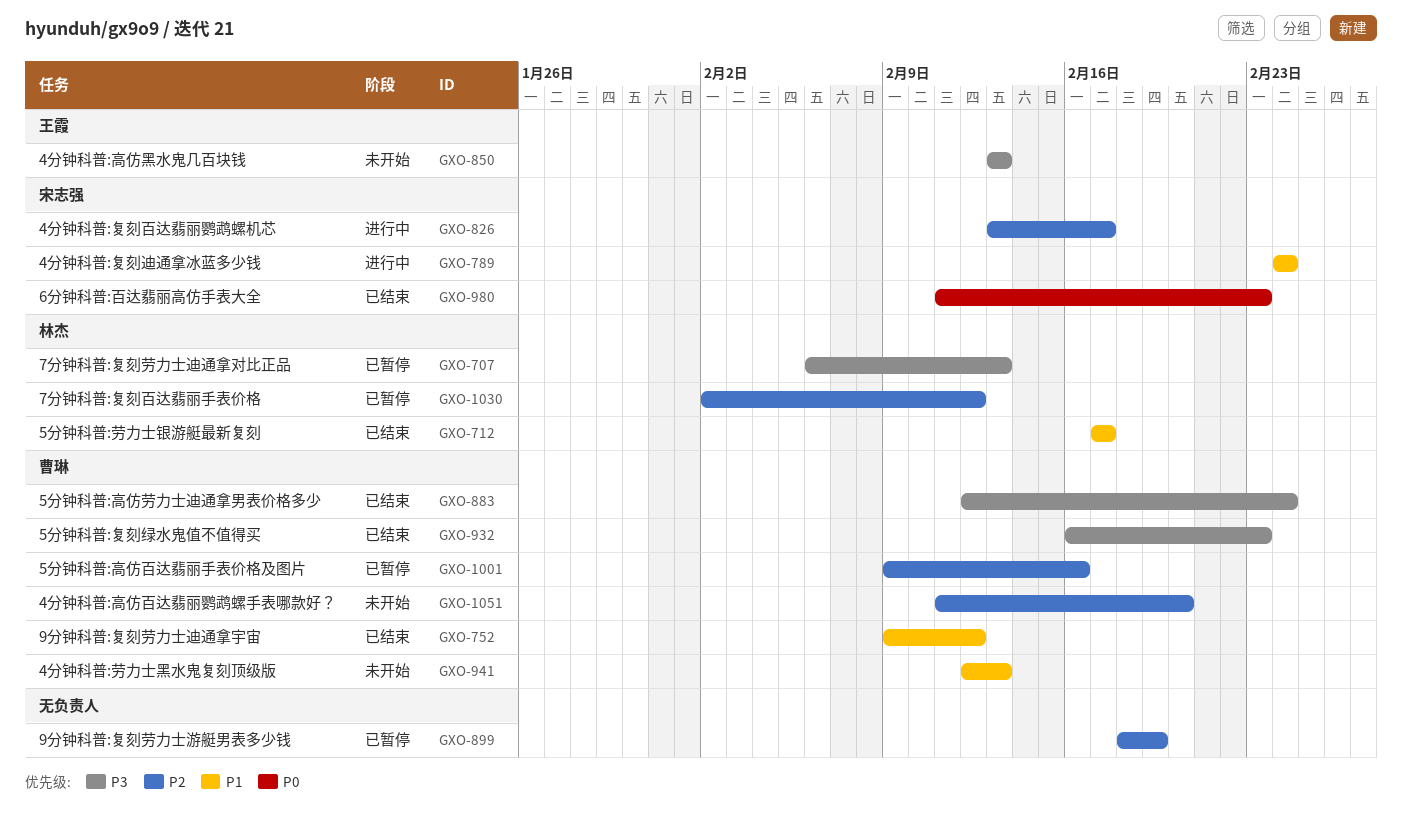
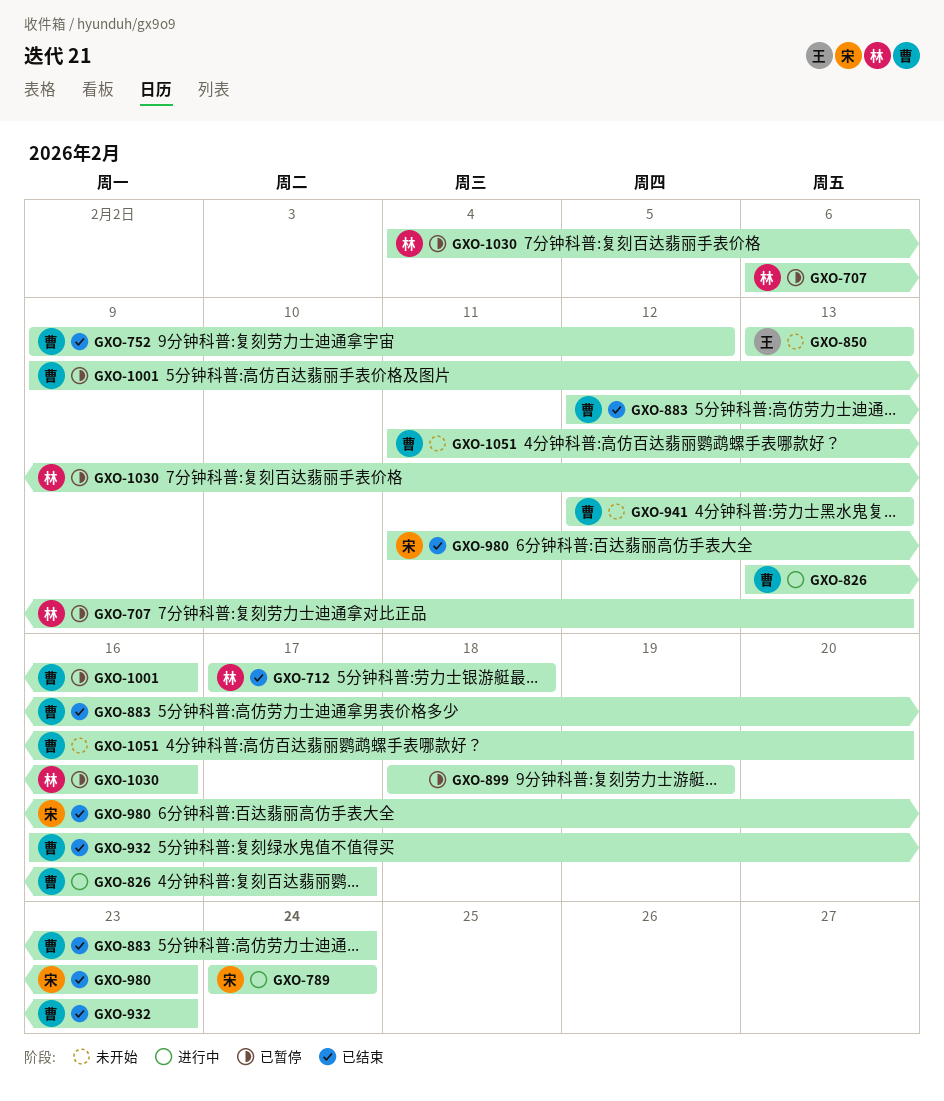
GXO-712, due: Feb 17 -> Feb 18
GXO-826, owner: 宋志强 -> 曹琳
GXO-1030, start: Feb 2 -> Feb 4
GXO-1030, due: Feb 12 -> Feb 16

